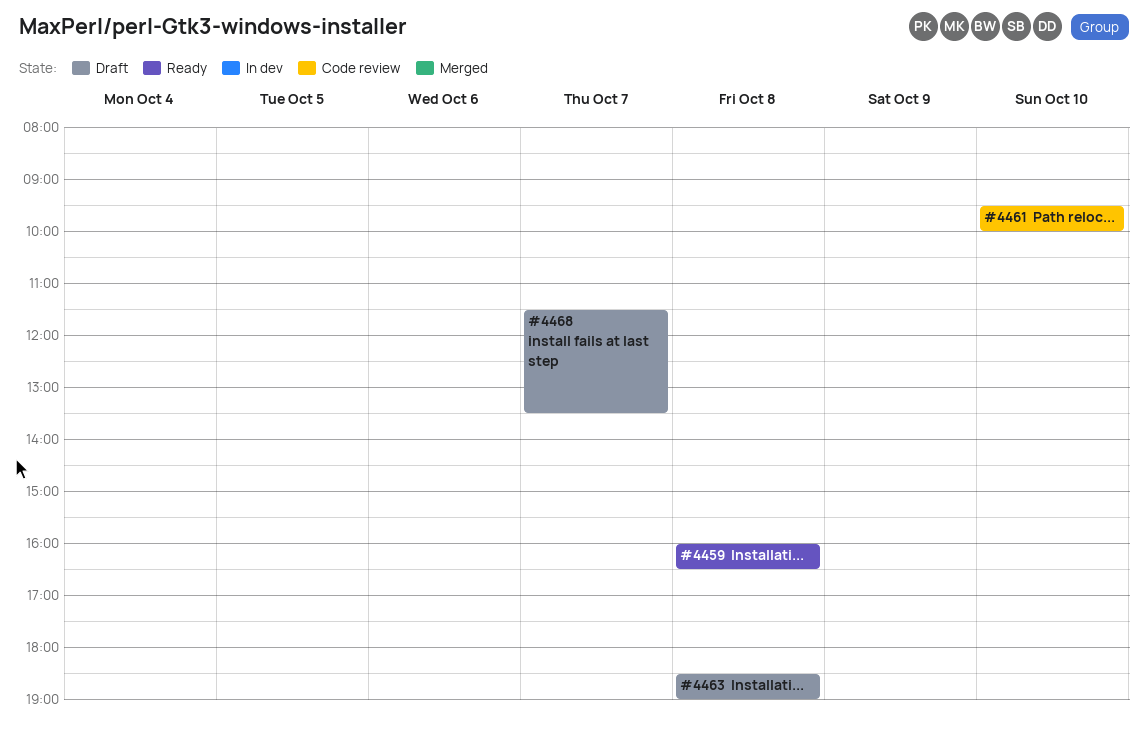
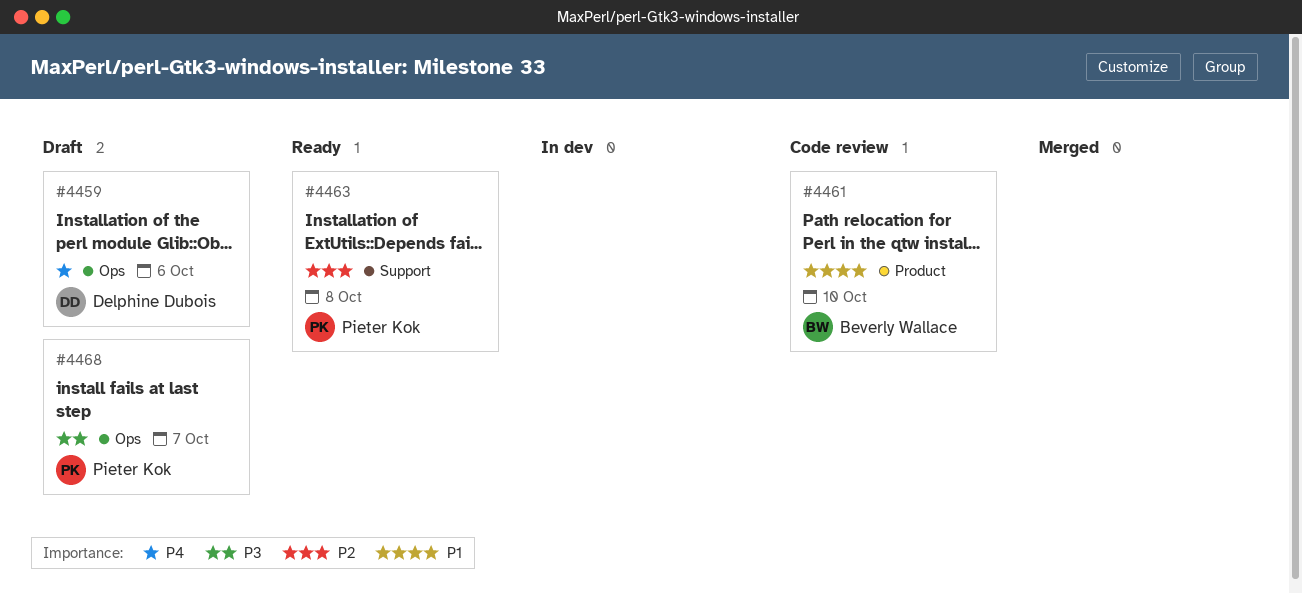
#4459, status: Ready -> Draft
#4459, day: Oct 8 -> Oct 6
#4463, status: Draft -> Ready

